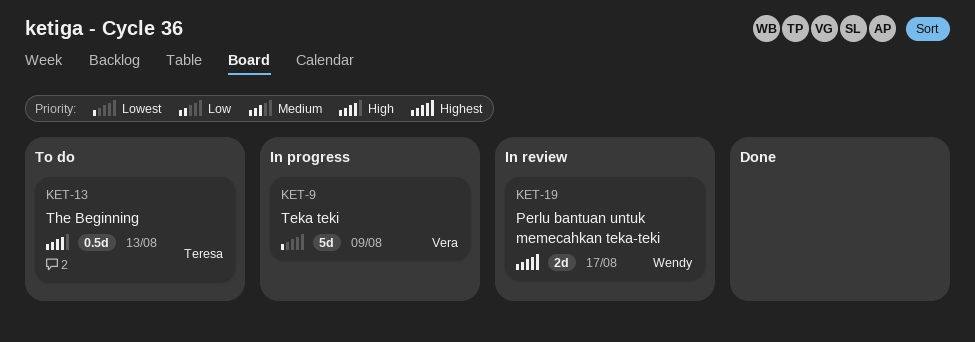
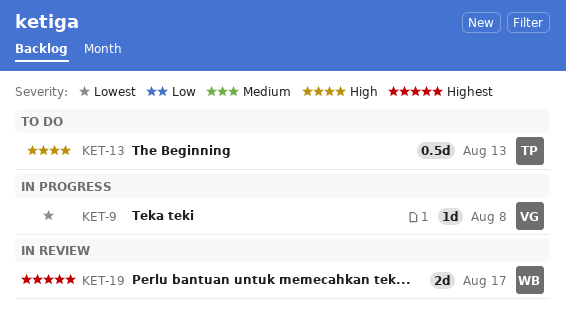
KET-9, estimate: 5d -> 1d
KET-9, due: Aug 9 -> Aug 8

